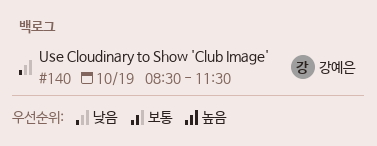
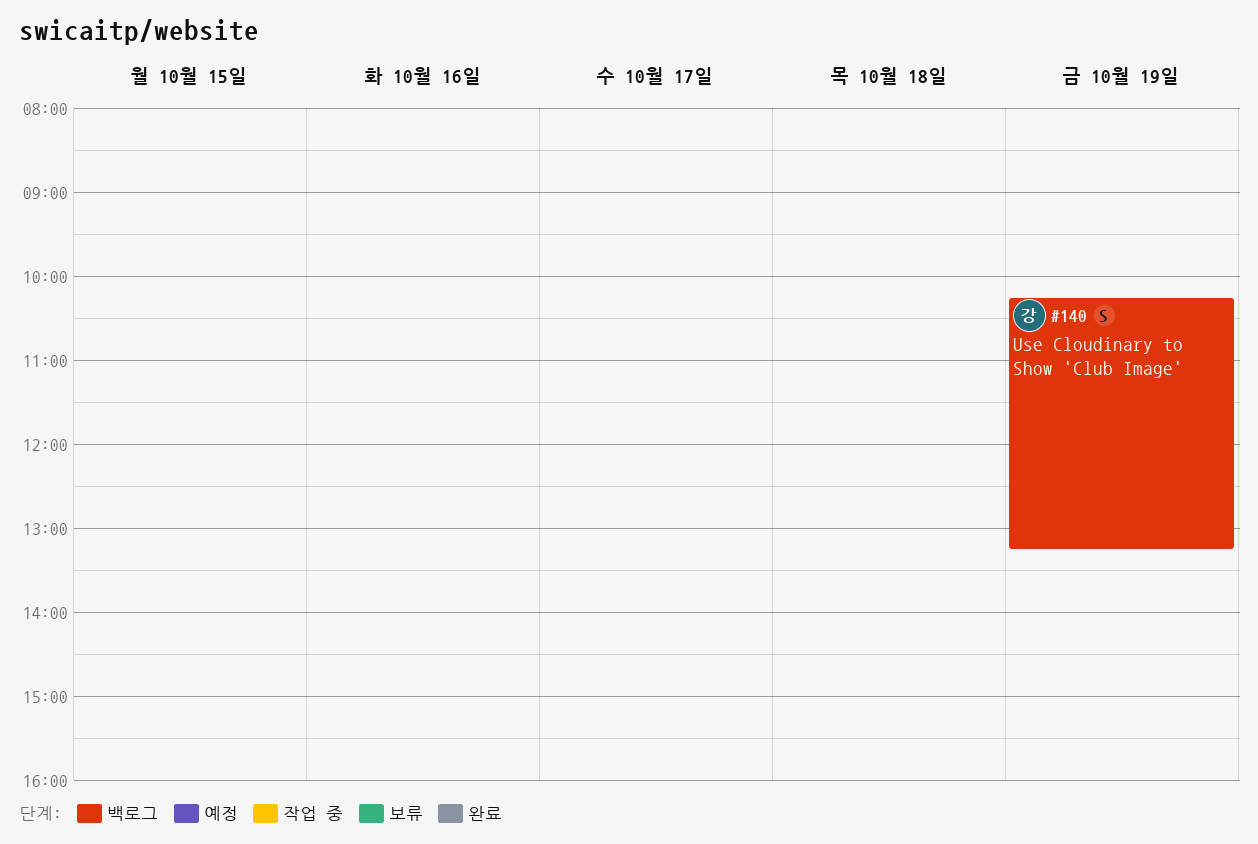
#140, begins: 08:30 -> 10:15
#140, ends: 11:30 -> 13:15

